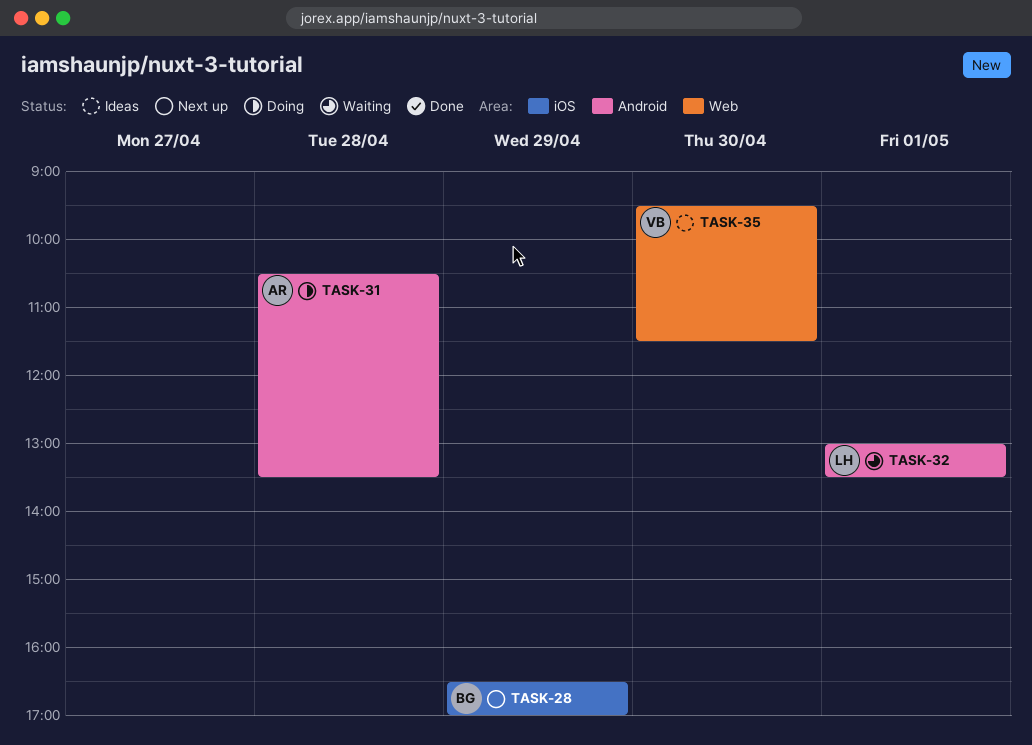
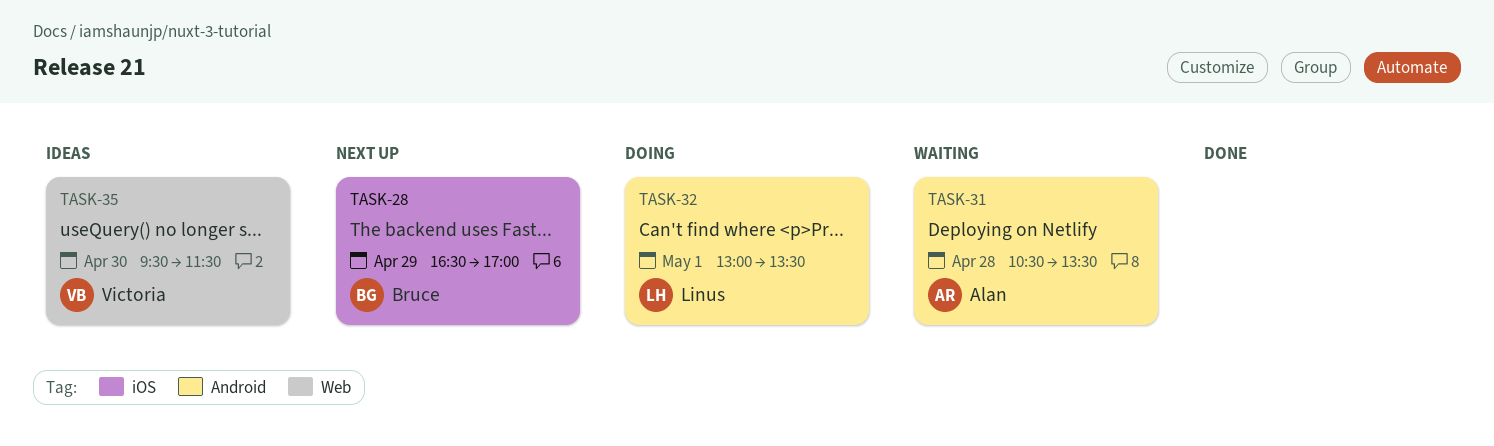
TASK-31, status: Doing -> Waiting
TASK-32, status: Waiting -> Doing

